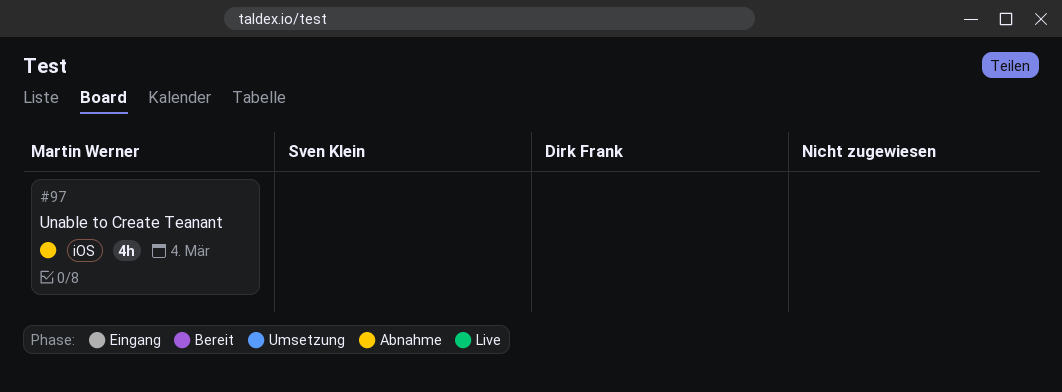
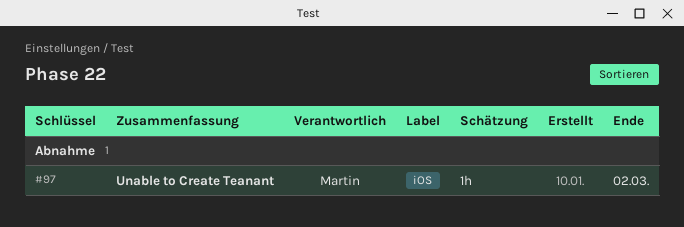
#97, estimate: 4h -> 1h
#97, due: Mar 4 -> Mar 2

